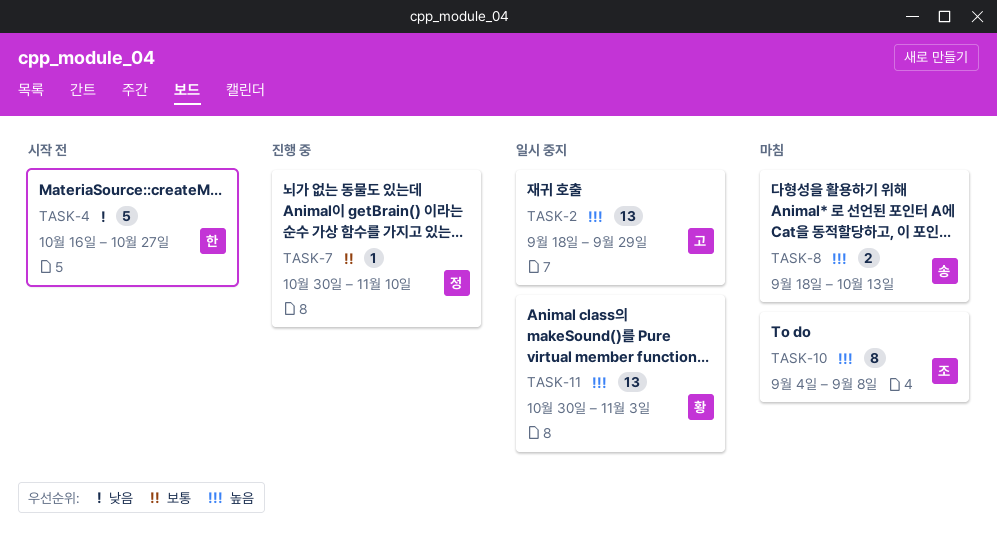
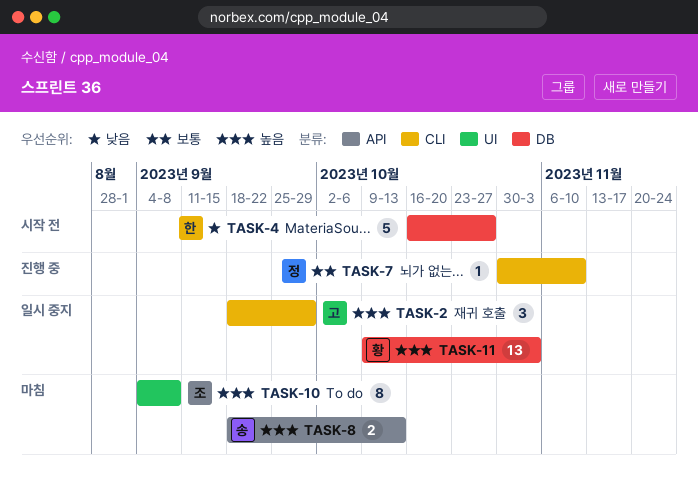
TASK-2, estimate: 13 -> 3
TASK-11, start: Oct 30 -> Oct 9

